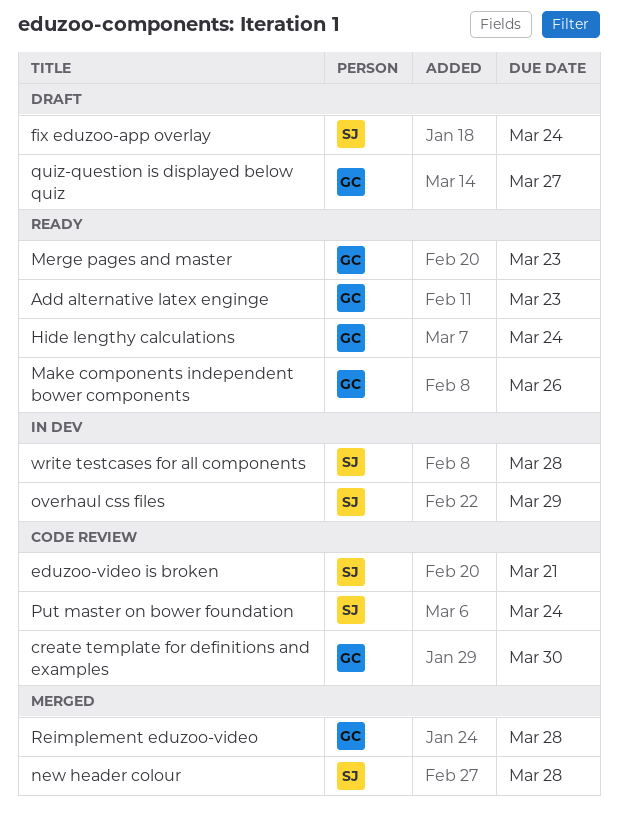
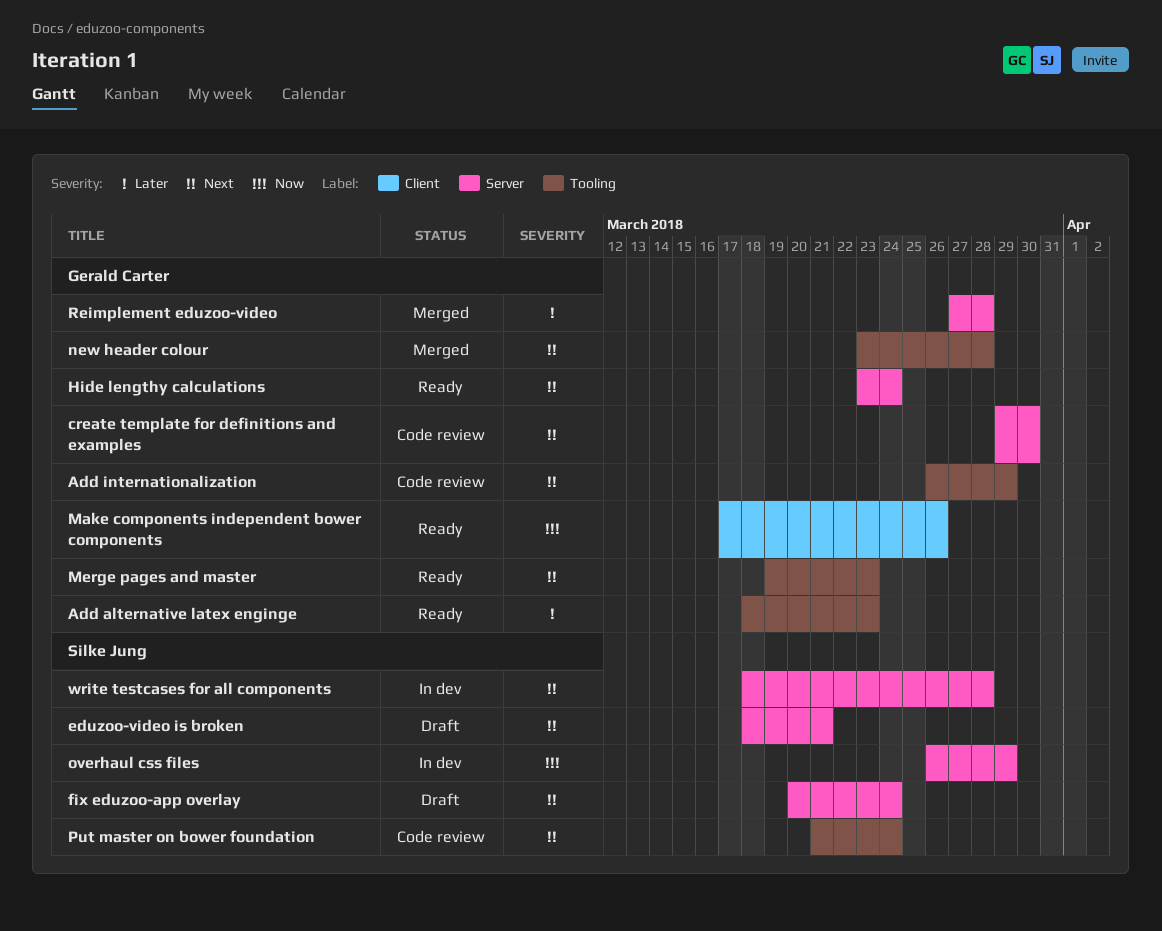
Add internationalization: none -> present
eduzoo-video is broken, status: Code review -> Draft
new header colour, owner: Silke Jung -> Gerald Carter
quiz-question is displayed below quiz: present -> none

